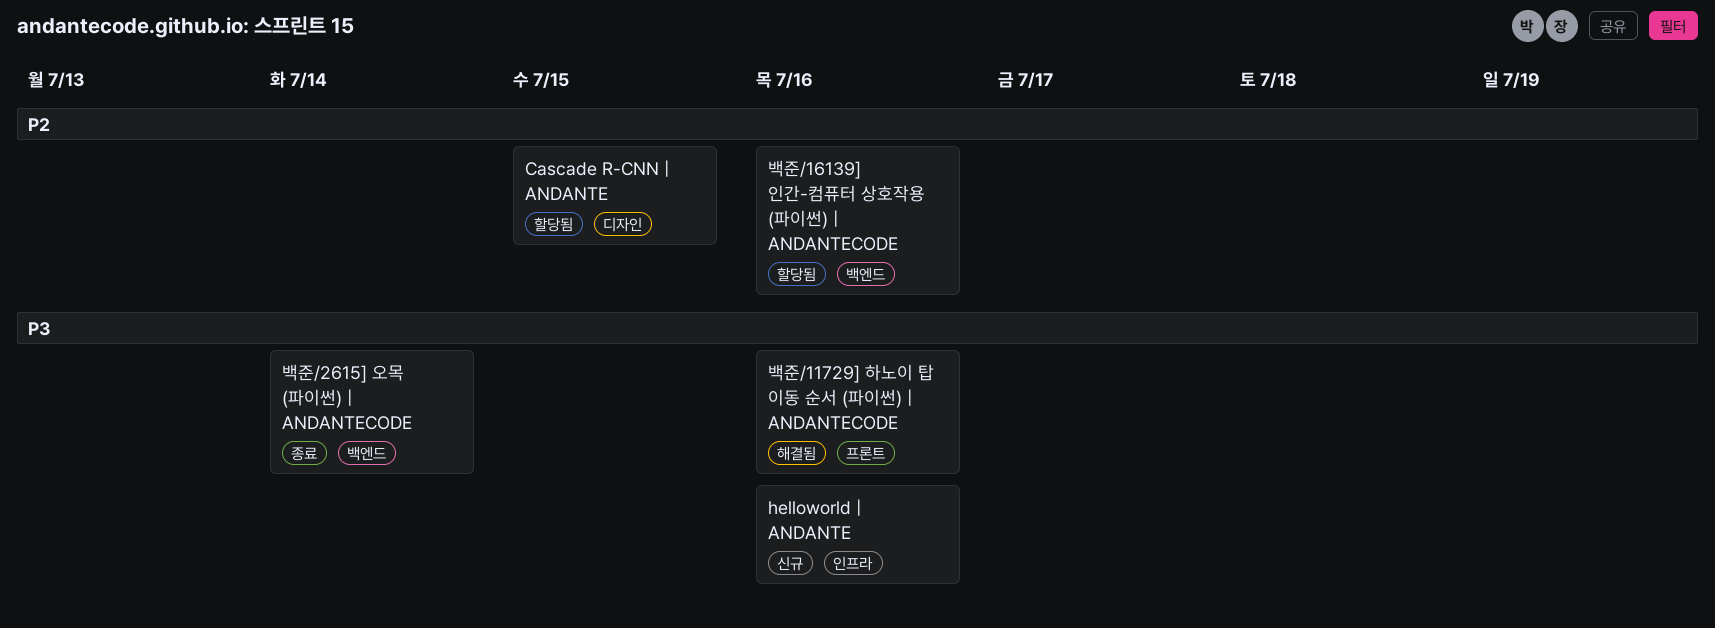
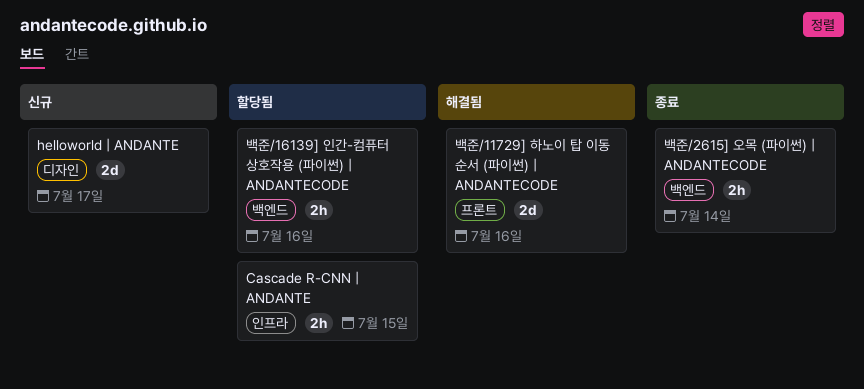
Cascade R-CNN | ANDANTE, label: 디자인 -> 인프라
helloworld | ANDANTE, label: 인프라 -> 디자인
helloworld | ANDANTE, due: Jul 16 -> Jul 17

